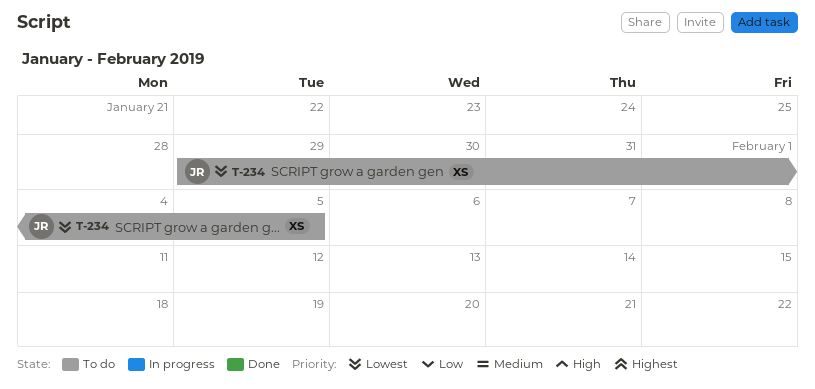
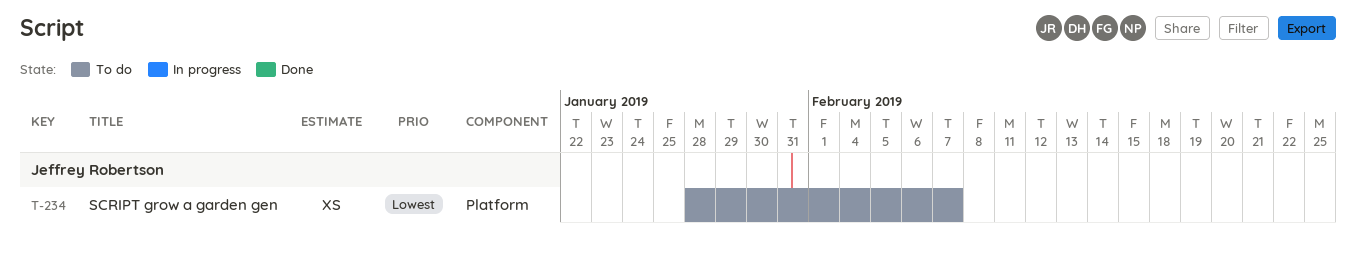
T-234, start: Jan 29 -> Jan 28
T-234, due: Feb 5 -> Feb 7

